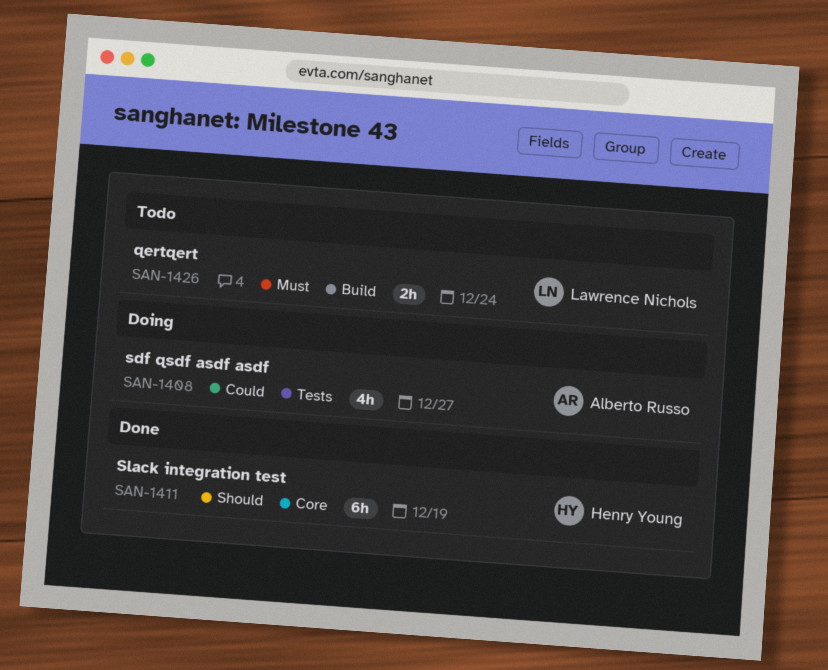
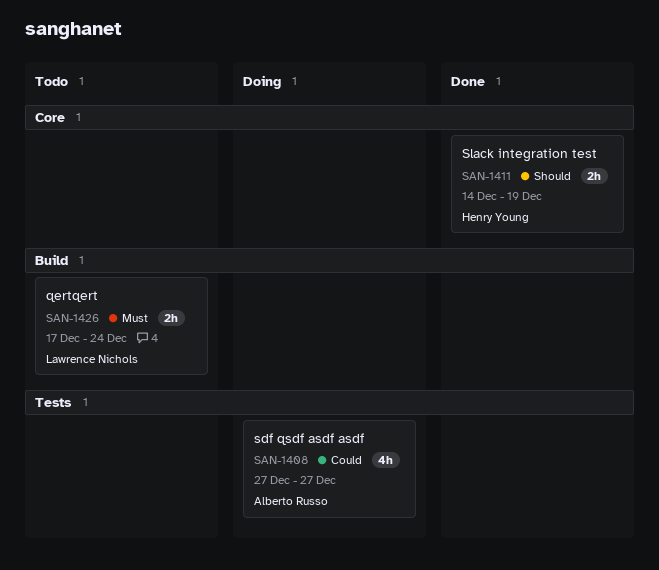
SAN-1411, estimate: 6h -> 2h

